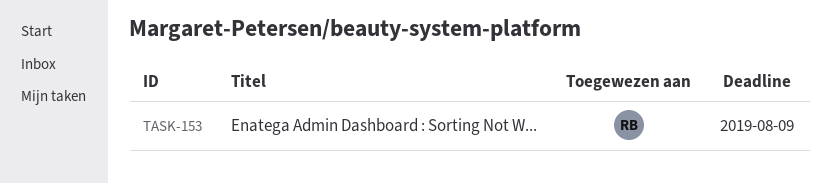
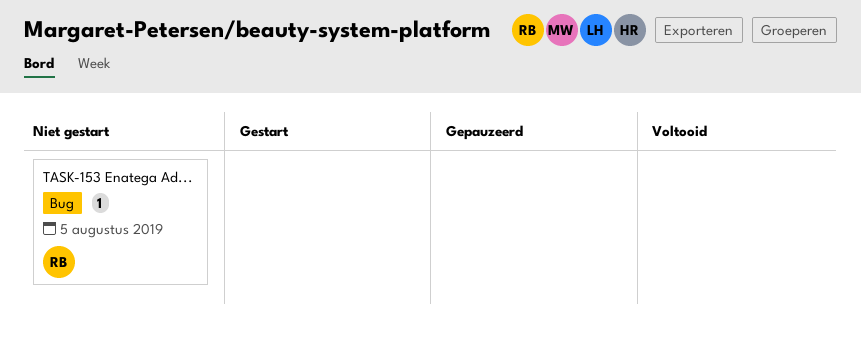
TASK-153, due: Aug 9 -> Aug 5

